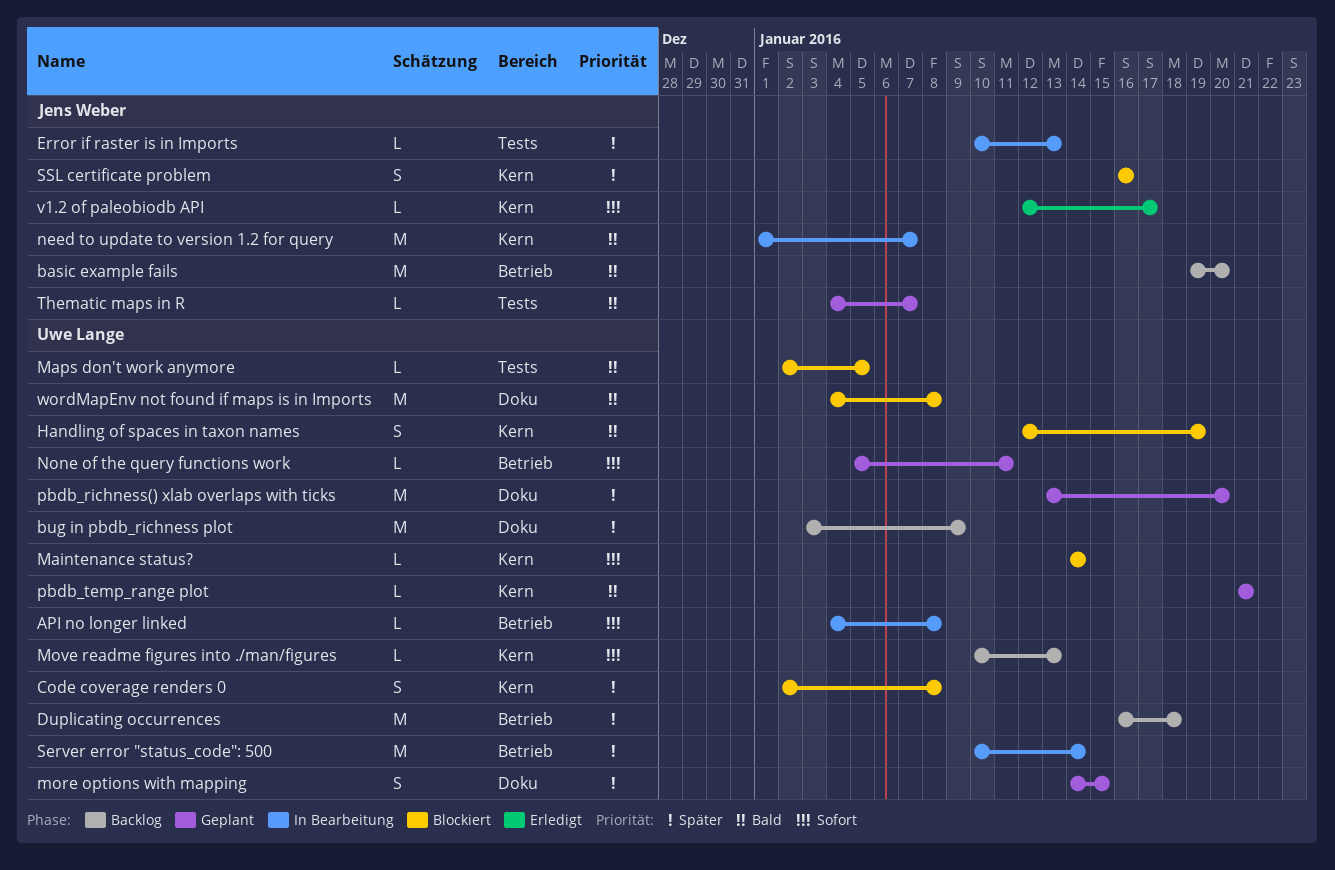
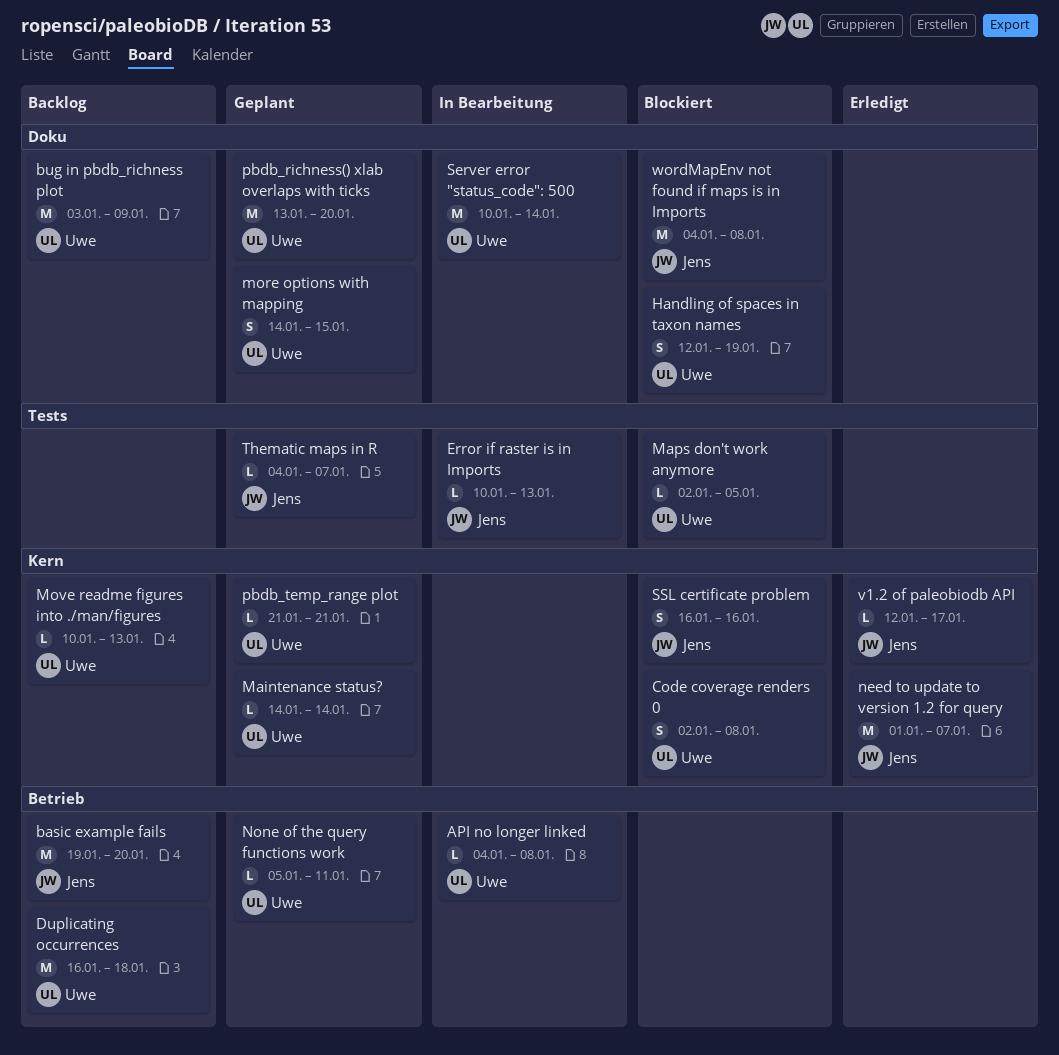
Handling of spaces in taxon names, label: Kern -> Doku
Maintenance status?, status: Blockiert -> Geplant
need to update to version 1.2 for query, status: In Bearbeitung -> Erledigt
Server error "status_code": 500, label: Betrieb -> Doku
wordMapEnv not found if maps is in Imports, owner: Uwe Lange -> Jens Weber

